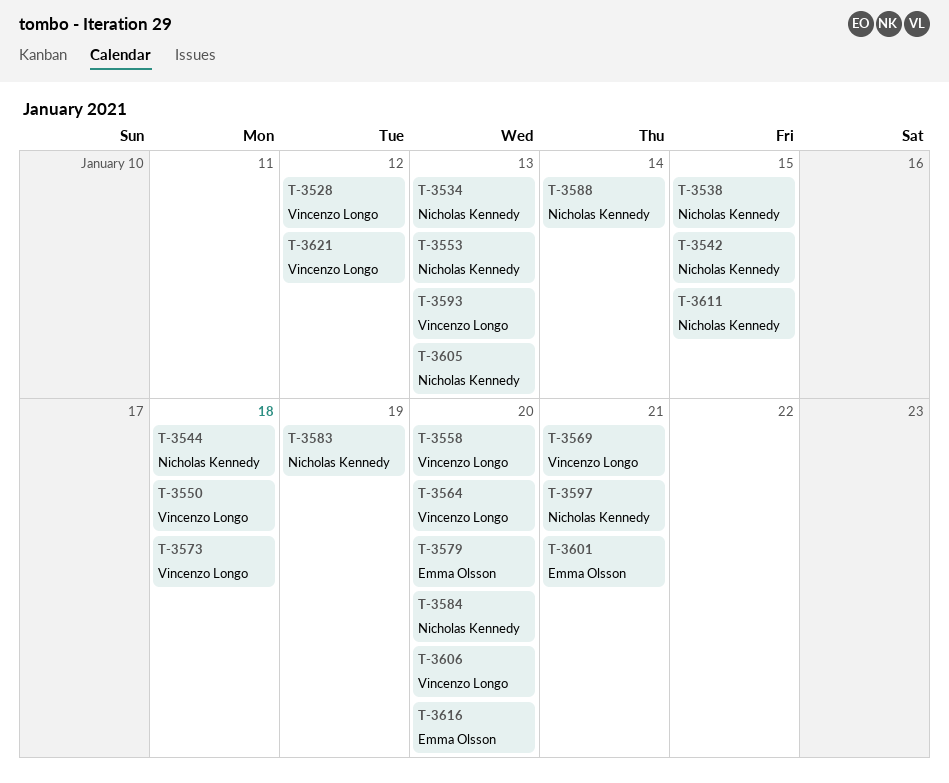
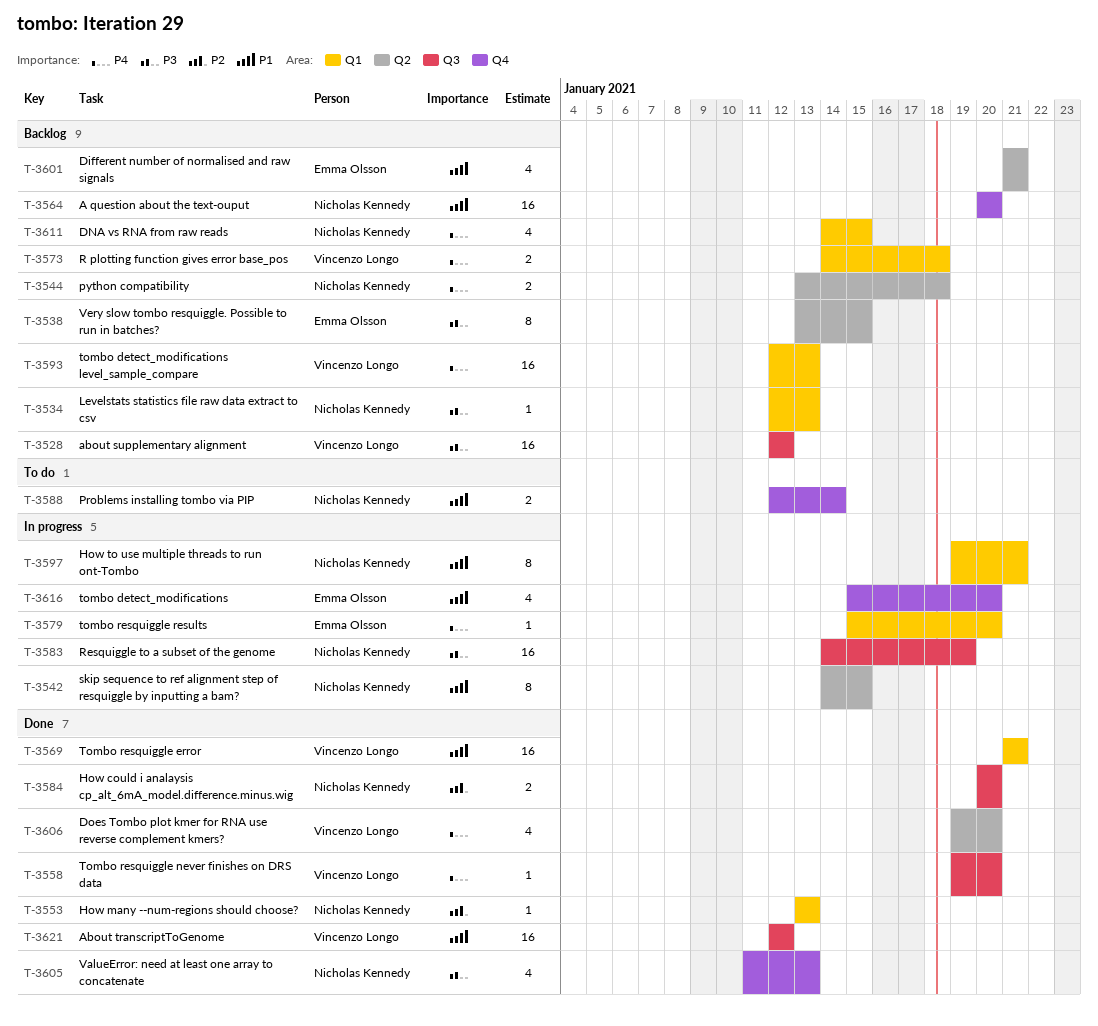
T-3538, owner: Nicholas Kennedy -> Emma Olsson
T-3550: present -> none
T-3564, owner: Vincenzo Longo -> Nicholas Kennedy

